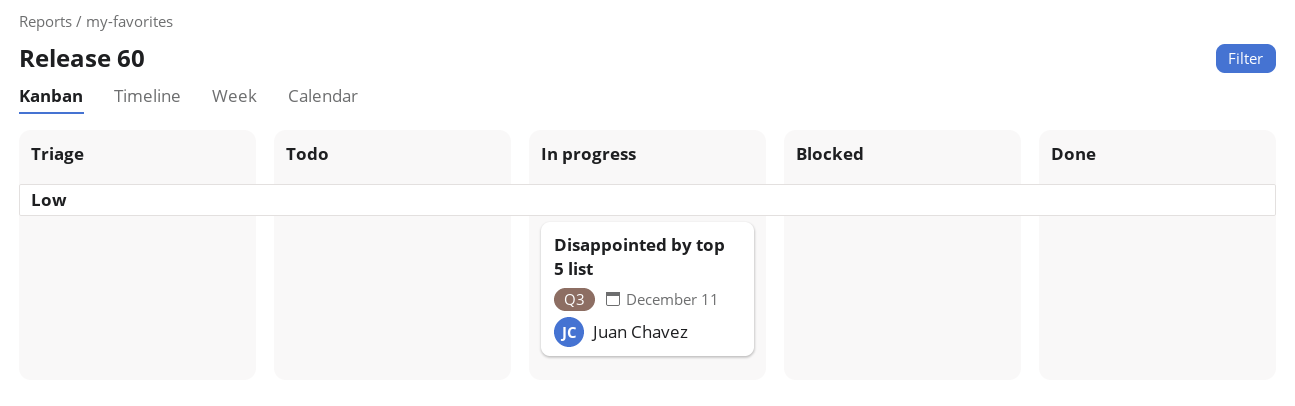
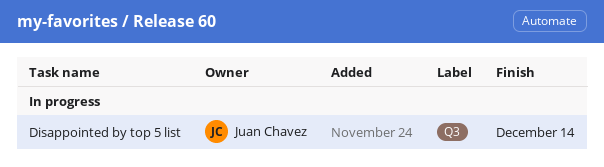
Disappointed by top 5 list, due: Dec 11 -> Dec 14

